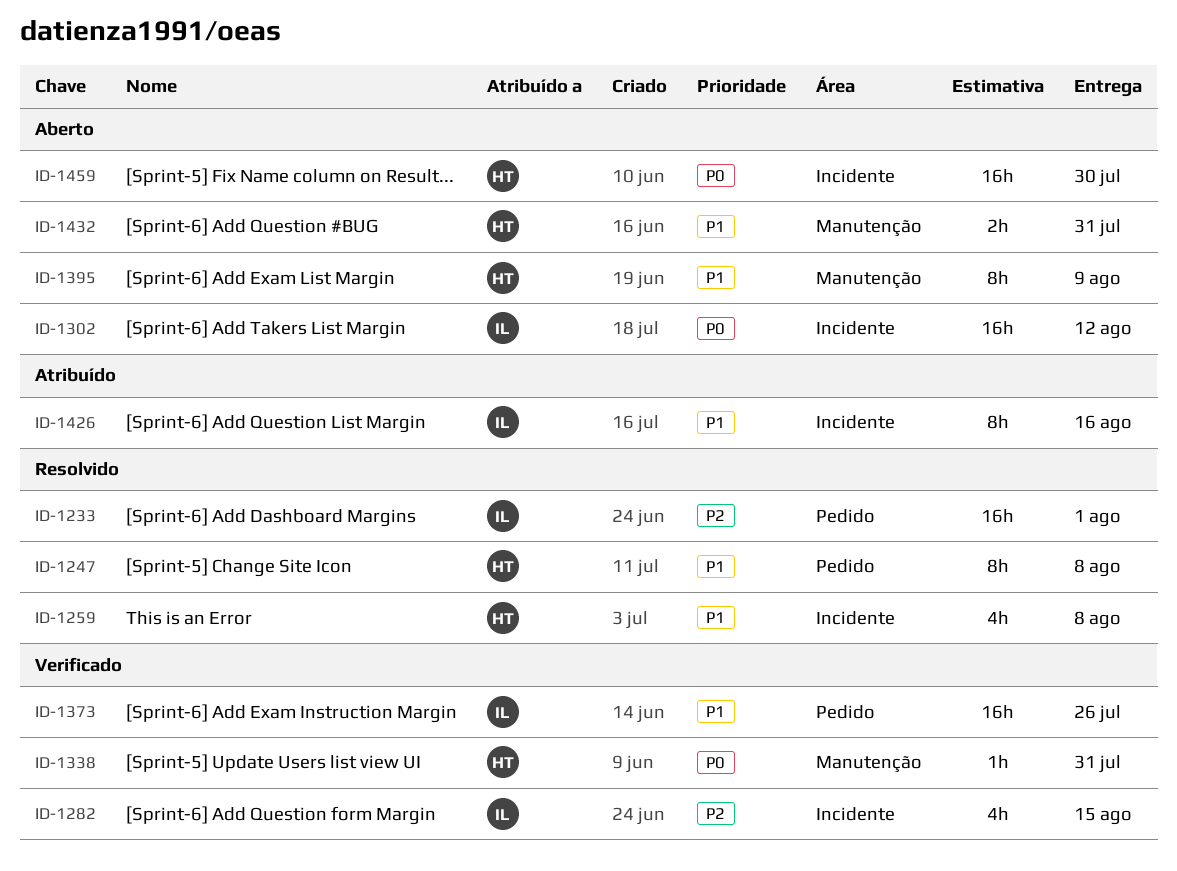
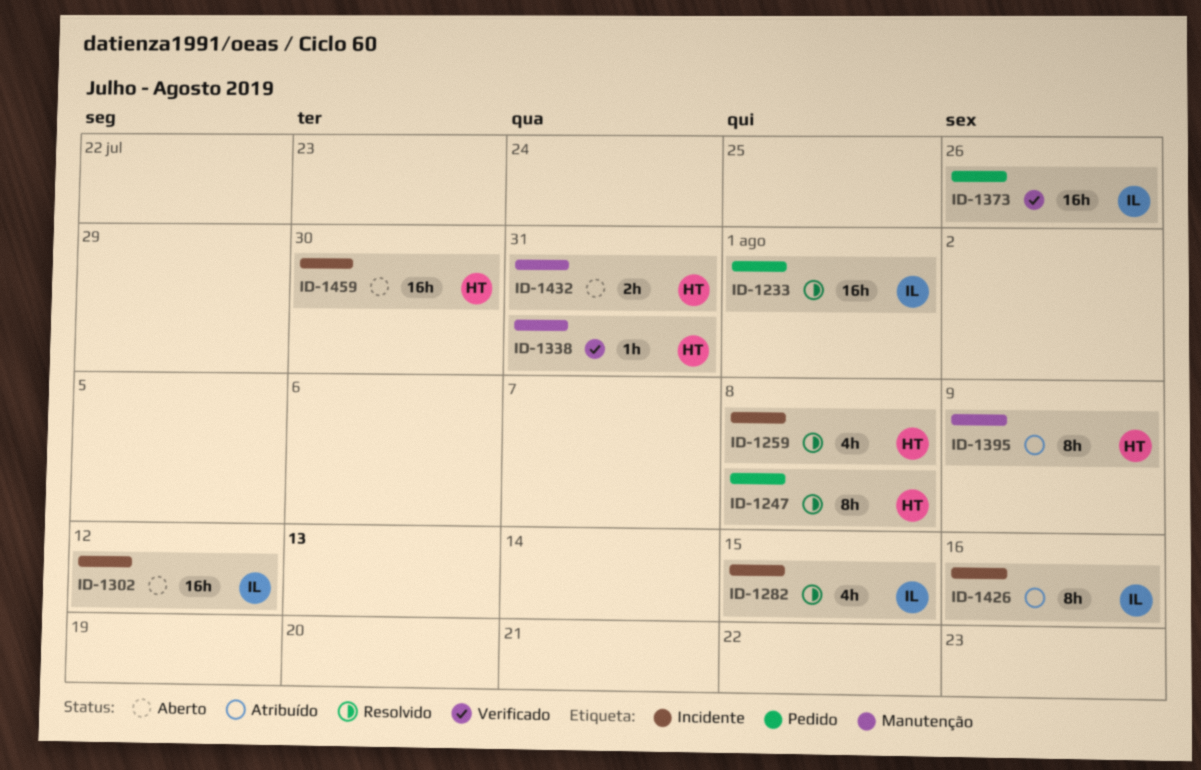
ID-1282, status: Verificado -> Resolvido
ID-1395, status: Aberto -> Atribuído

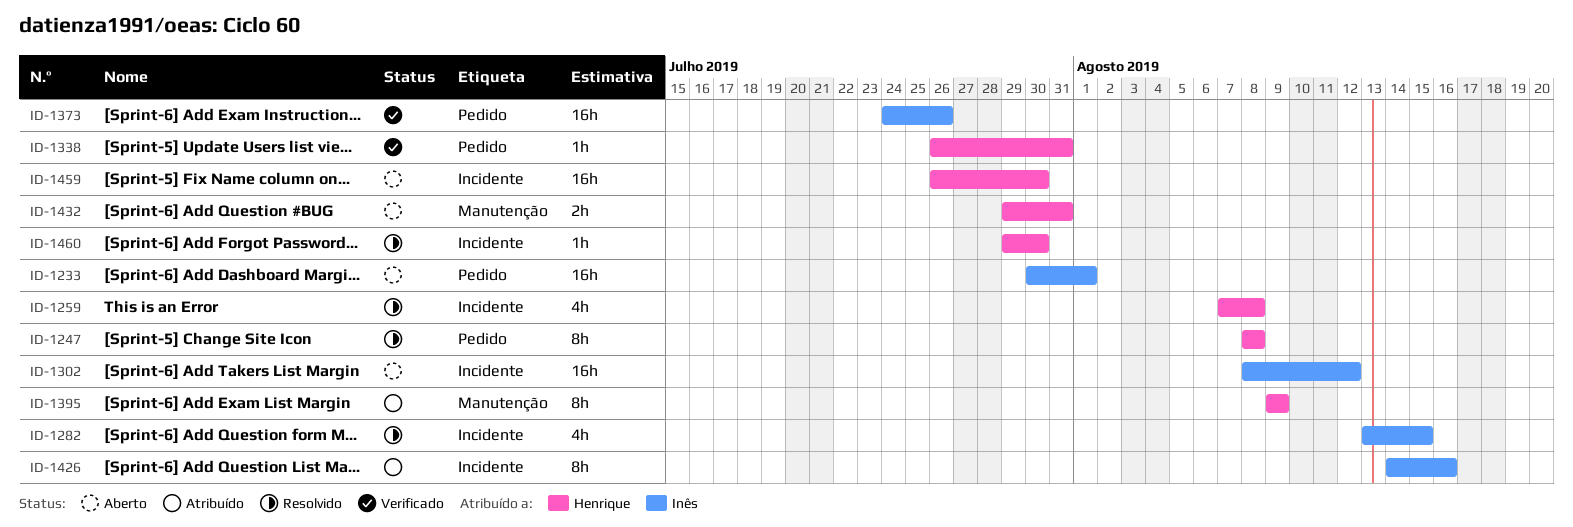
ID-1233, status: Resolvido -> Aberto
ID-1338, label: Manutenção -> Pedido
ID-1460: none -> present

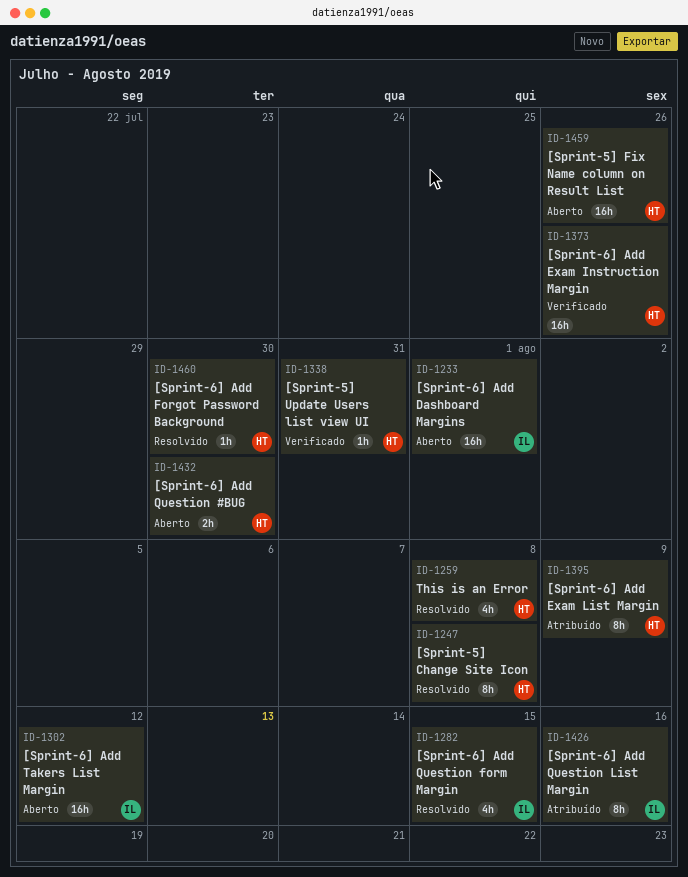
ID-1373, owner: Inês -> Henrique
ID-1432, due: Jul 31 -> Jul 30
ID-1459, due: Jul 30 -> Jul 26

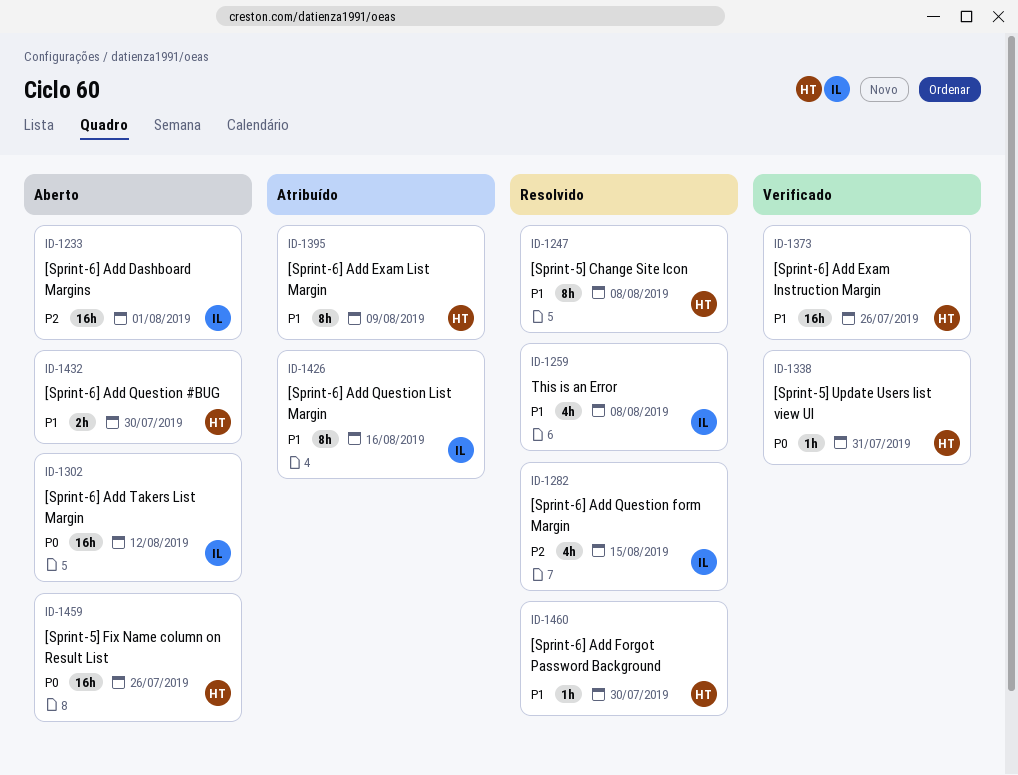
ID-1259, owner: HT -> IL

